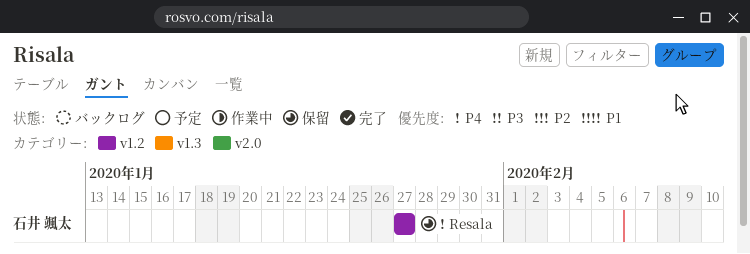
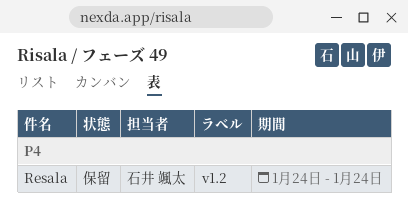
Resala, start: Jan 27 -> Jan 24
Resala, due: Jan 27 -> Jan 24

